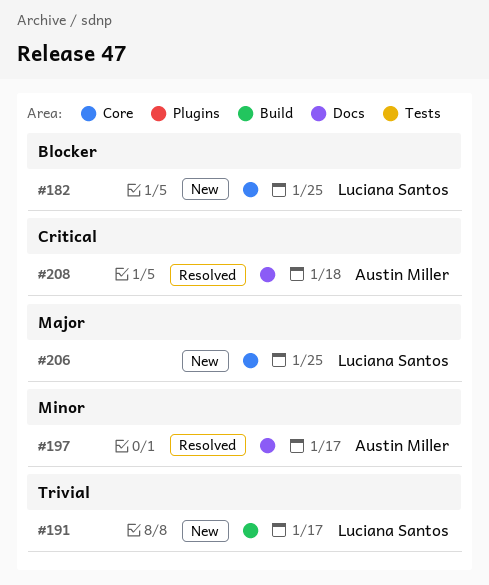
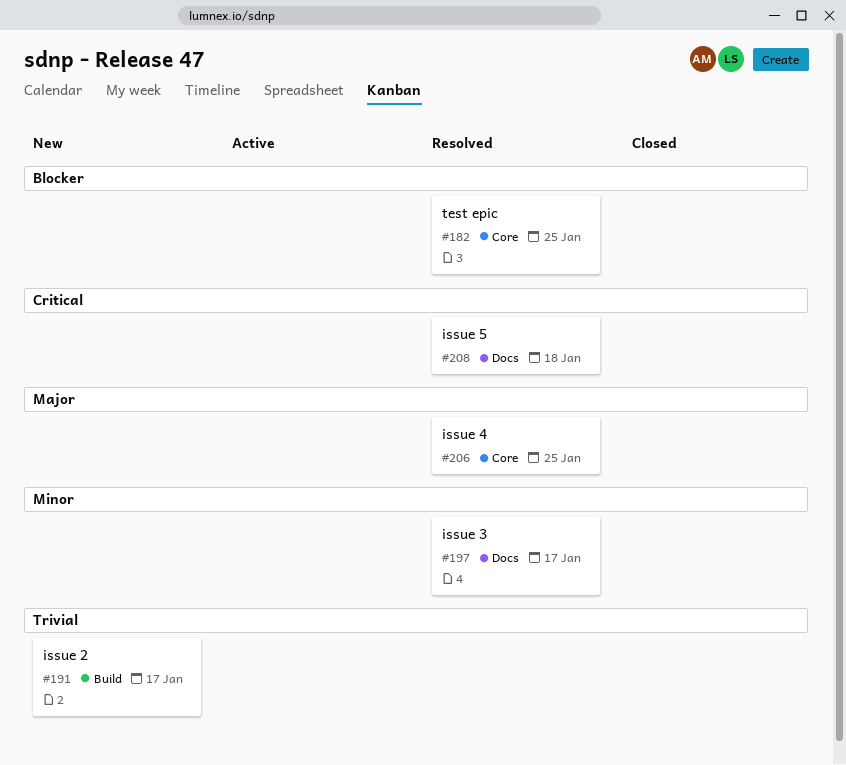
#182, status: New -> Resolved
#206, status: New -> Resolved

